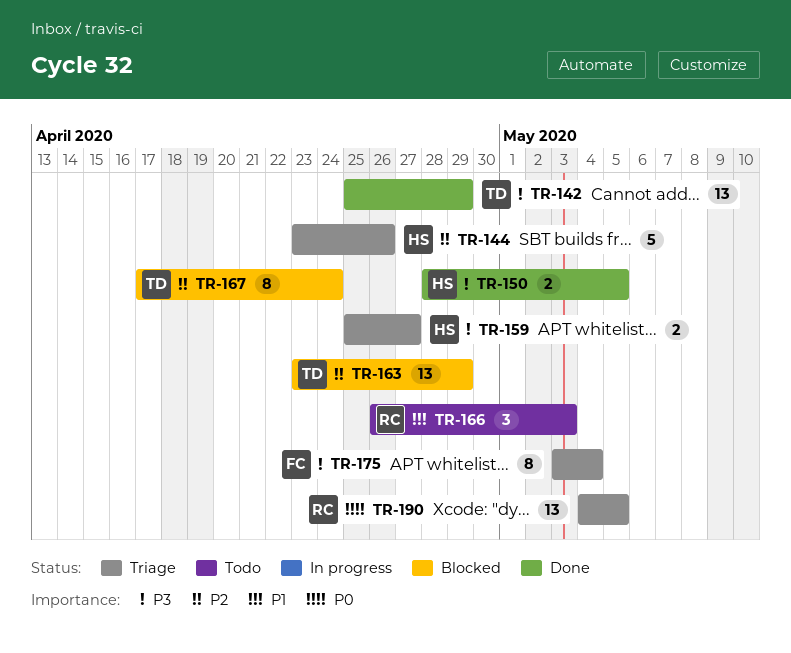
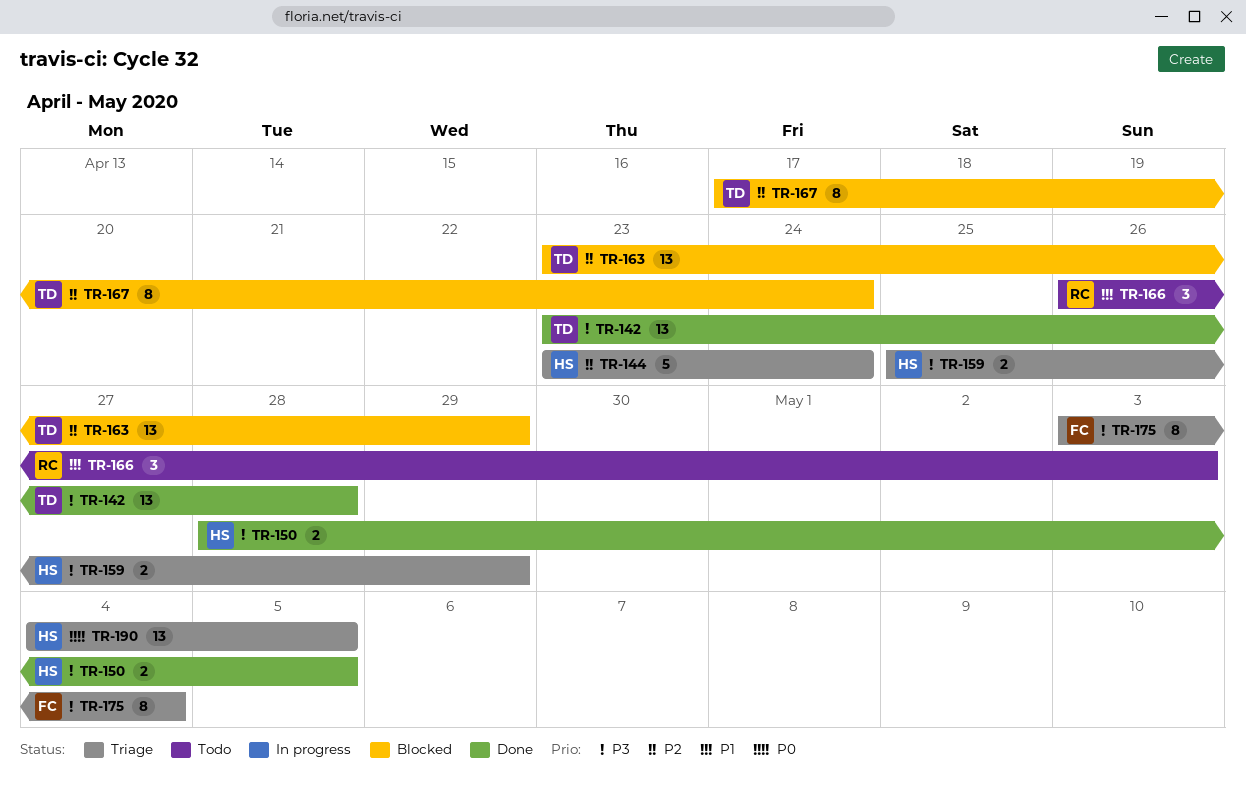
TR-142, start: Apr 25 -> Apr 23
TR-142, due: Apr 29 -> Apr 28
TR-144, due: Apr 26 -> Apr 24
TR-159, due: Apr 27 -> Apr 29
TR-190, owner: RC -> HS

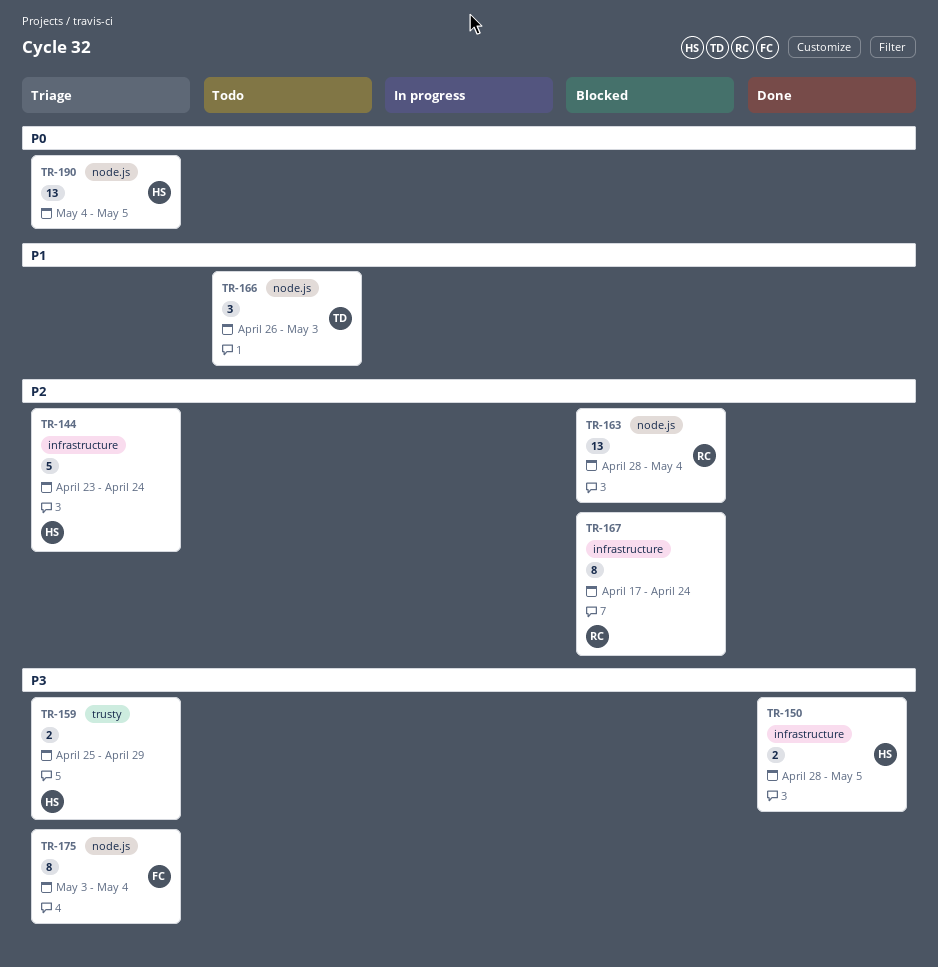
TR-142: present -> none
TR-163, owner: TD -> RC
TR-163, start: Apr 23 -> Apr 28
TR-163, due: Apr 29 -> May 4
TR-166, owner: RC -> TD
TR-167, owner: TD -> RC

